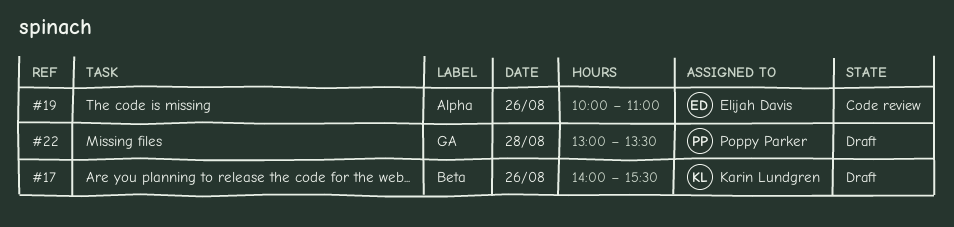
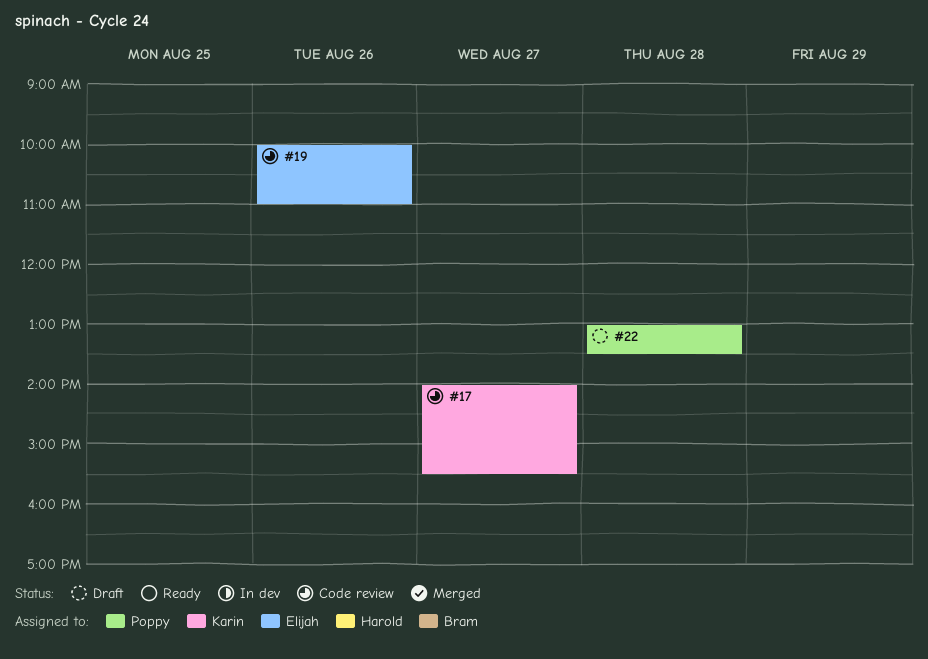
#17, status: Draft -> Code review
#17, day: Aug 26 -> Aug 27

